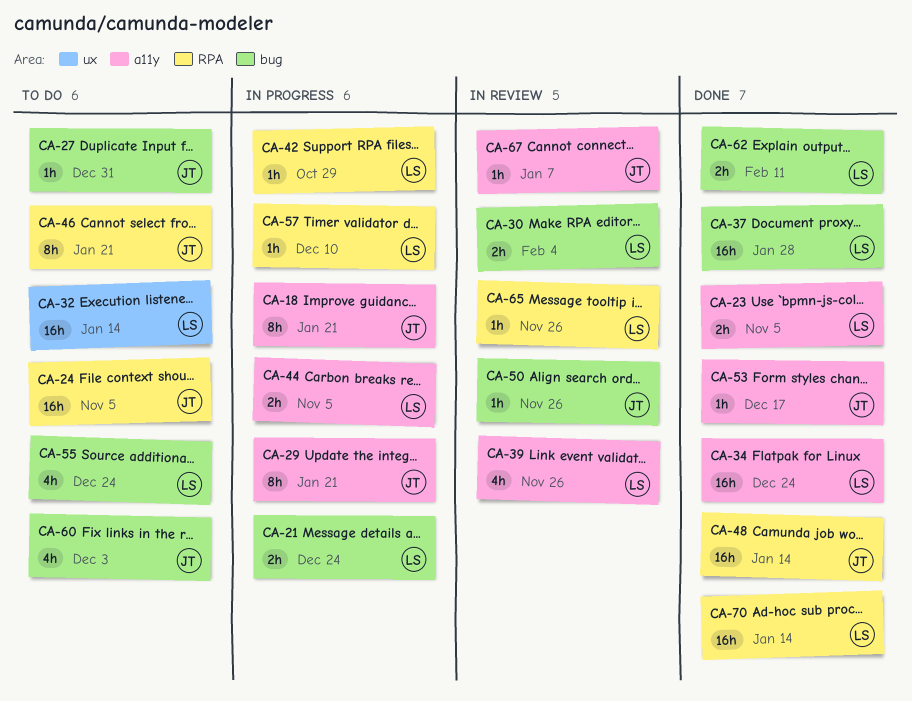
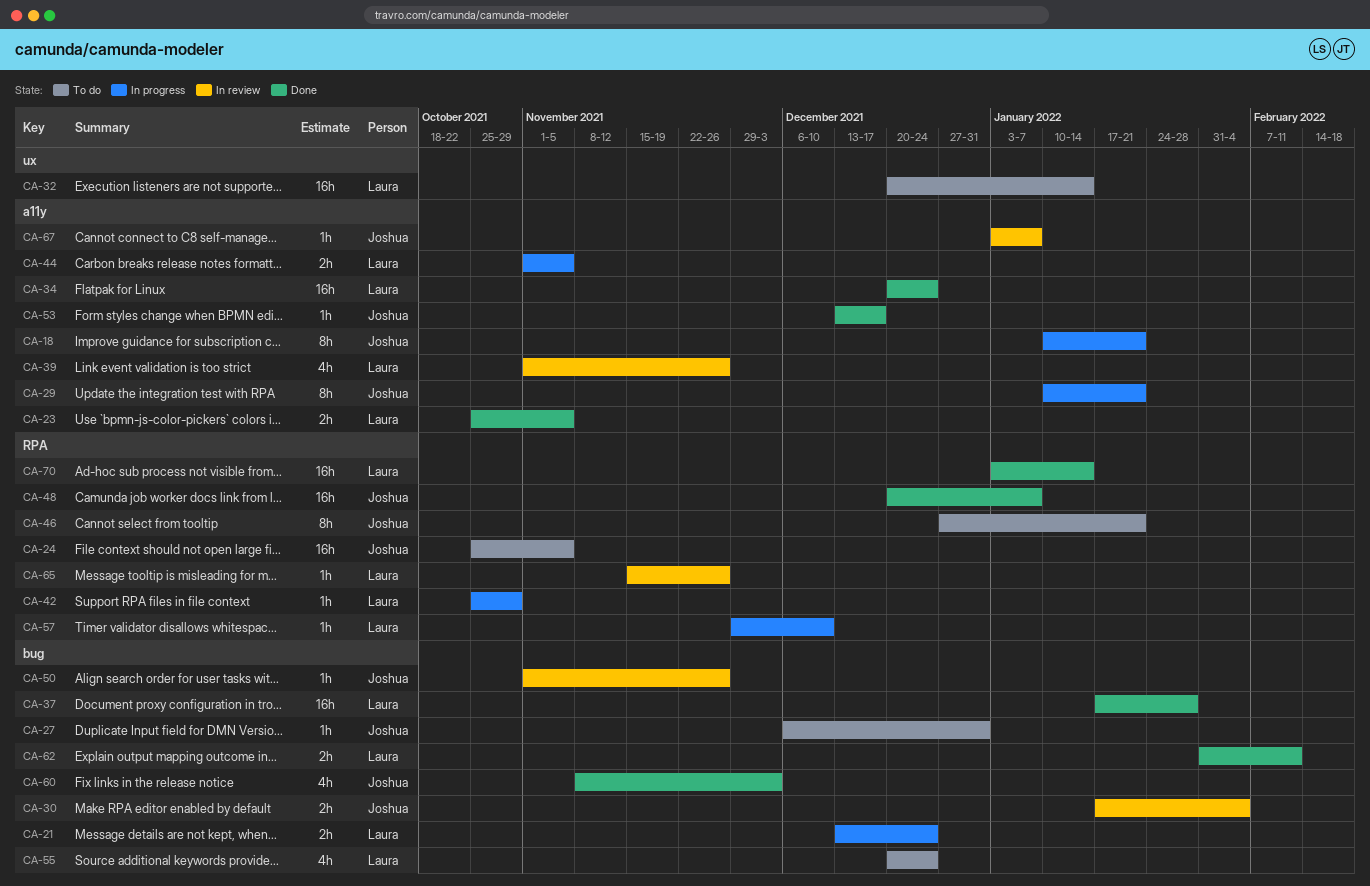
CA-30, owner: Laura -> Joshua
CA-48, due: Jan 14 -> Jan 7
CA-60, status: To do -> Done

